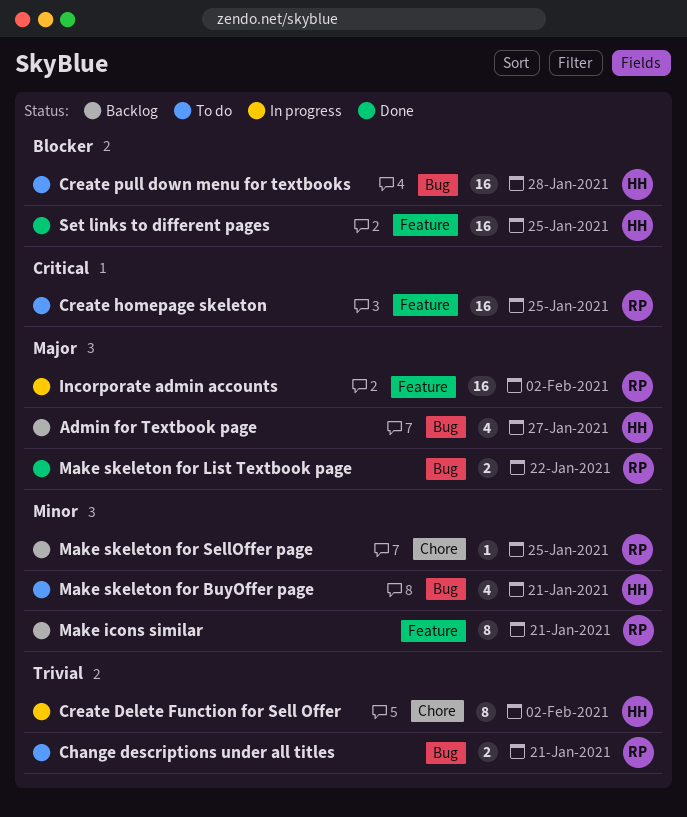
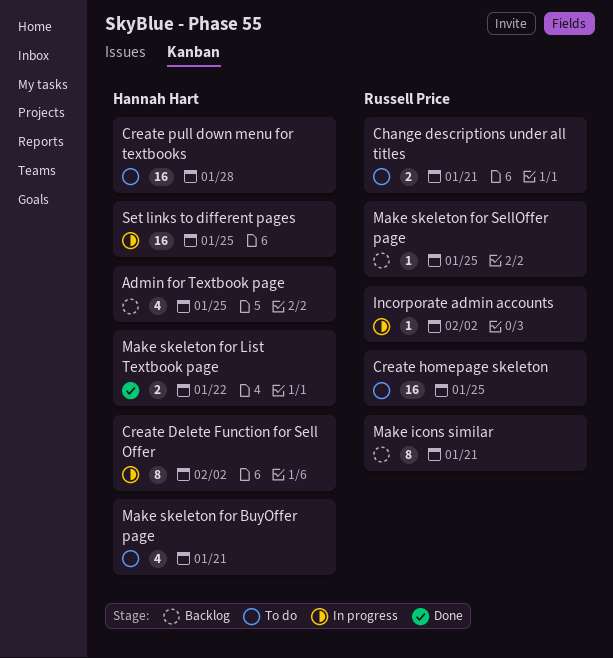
Admin for Textbook page, due: Jan 27 -> Jan 25
Incorporate admin accounts, estimate: 16 -> 1
Make skeleton for List Textbook page, owner: Russell Price -> Hannah Hart
Set links to different pages, status: Done -> In progress

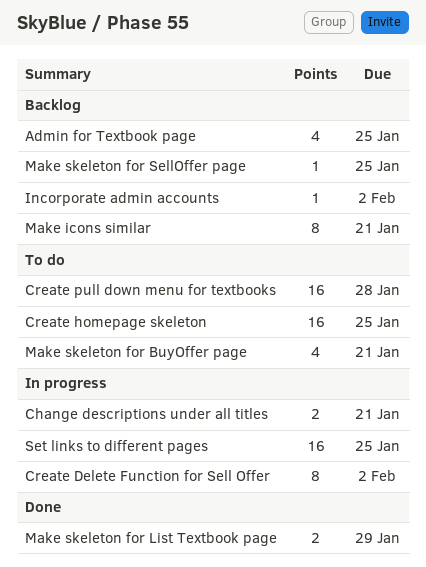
Change descriptions under all titles, status: To do -> In progress
Incorporate admin accounts, status: In progress -> Backlog
Make skeleton for List Textbook page, due: Jan 22 -> Jan 29

